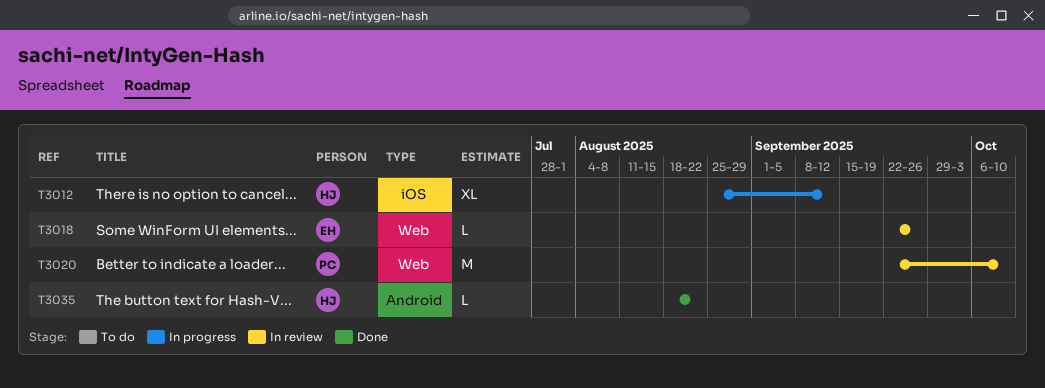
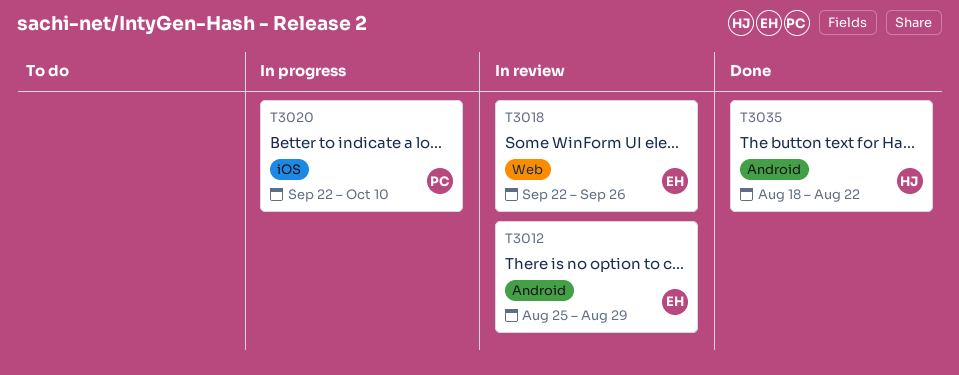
T3012, status: In progress -> In review
T3012, owner: HJ -> EH
T3012, label: iOS -> Android
T3012, due: Sep 12 -> Aug 29
T3020, status: In review -> In progress
T3020, label: Web -> iOS

